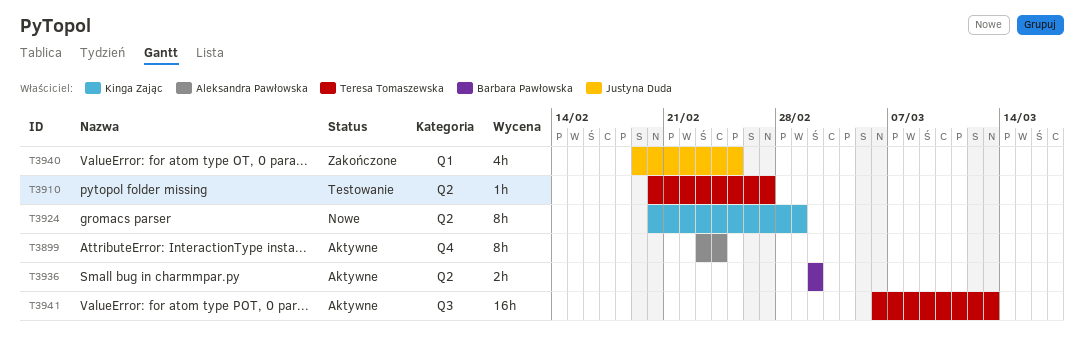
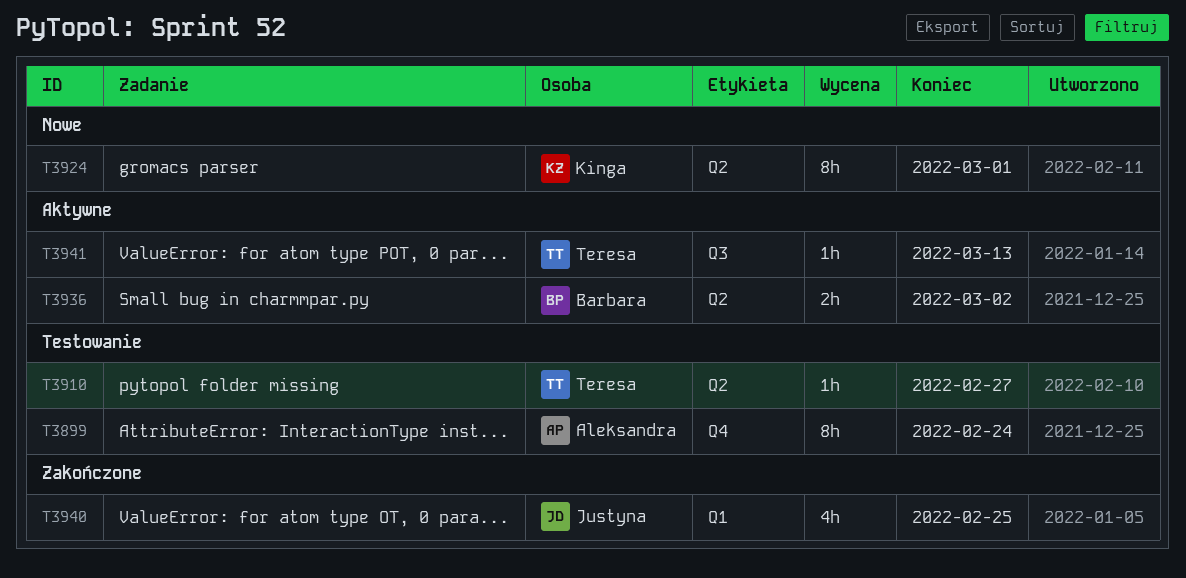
T3899, status: Aktywne -> Testowanie
T3941, estimate: 16h -> 1h

